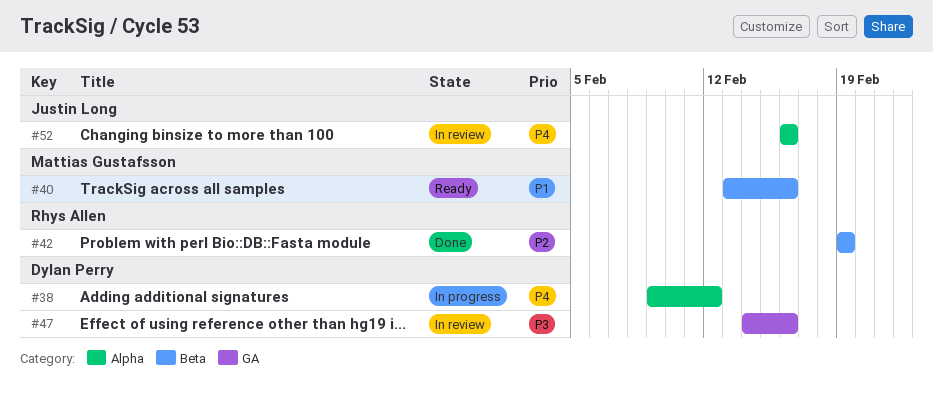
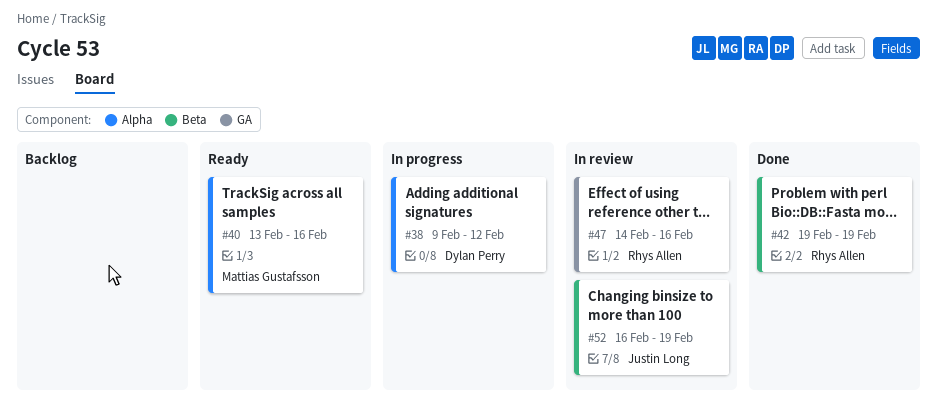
#40, label: Beta -> Alpha
#47, owner: Dylan Perry -> Rhys Allen
#52, label: Alpha -> Beta
#52, due: Feb 16 -> Feb 19

